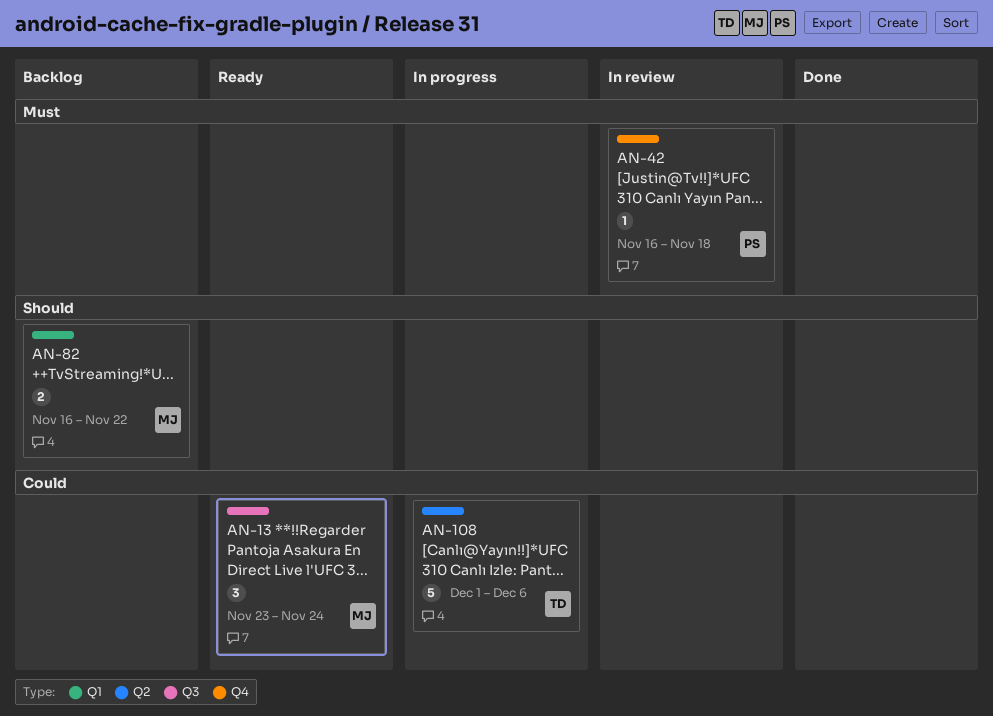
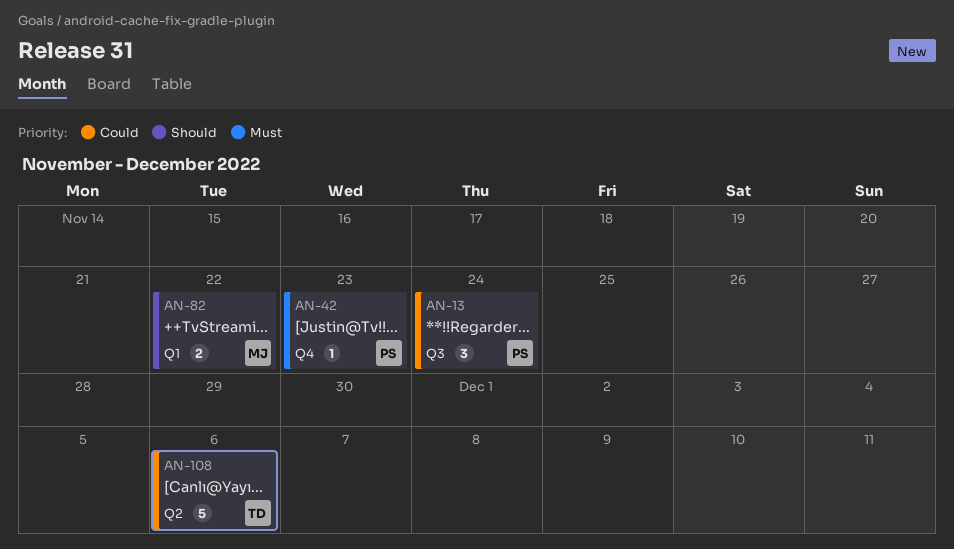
AN-13, owner: MJ -> PS
AN-42, due: Nov 18 -> Nov 23

